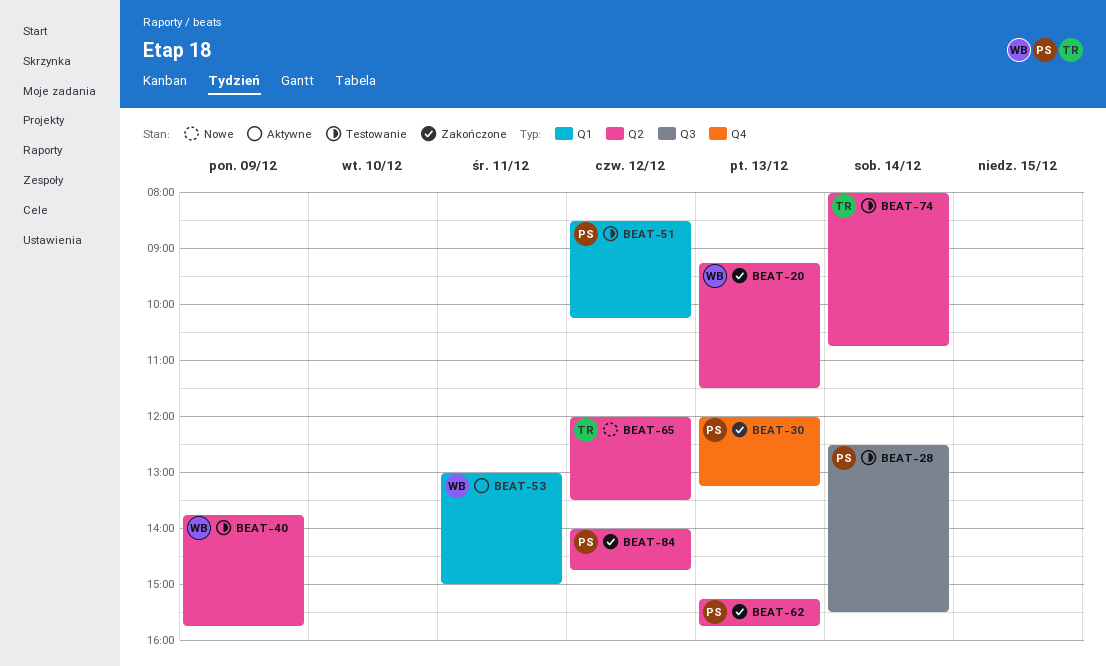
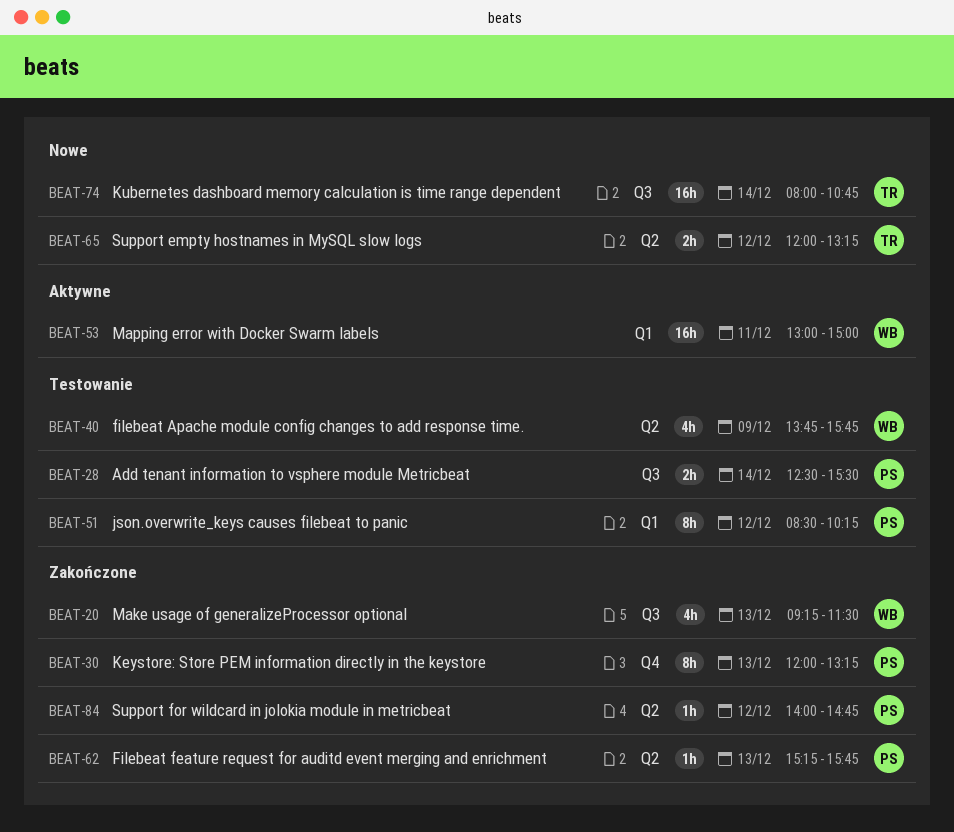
BEAT-20, label: Q2 -> Q3
BEAT-65, ends: 13:30 -> 13:15
BEAT-74, status: Testowanie -> Nowe
BEAT-74, label: Q2 -> Q3

